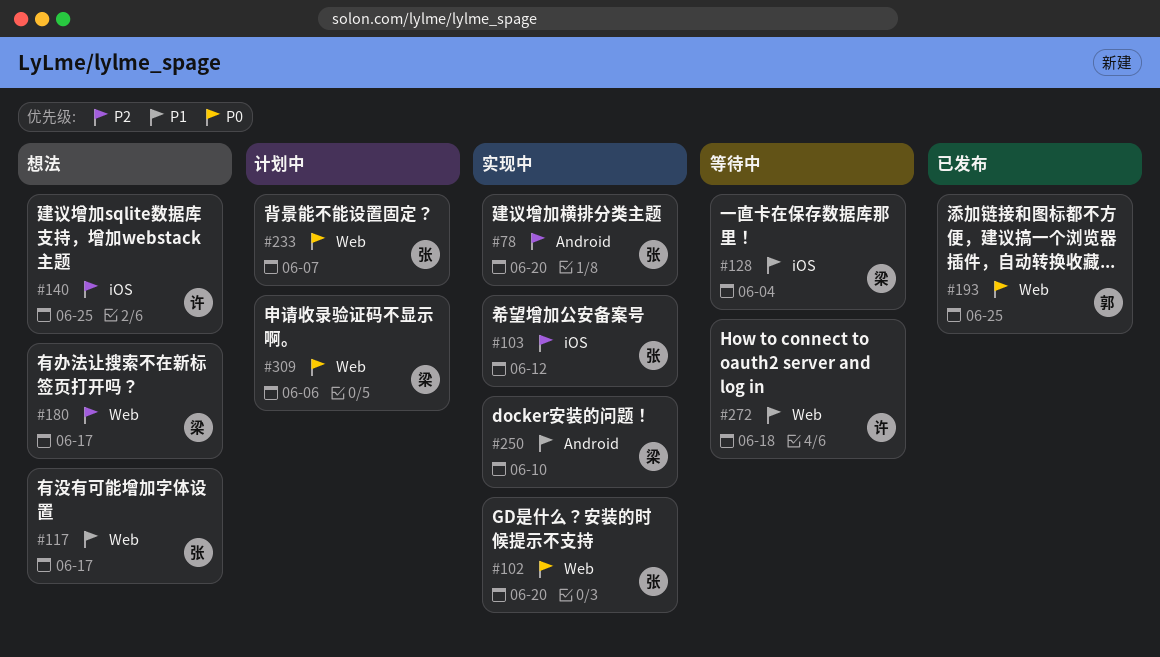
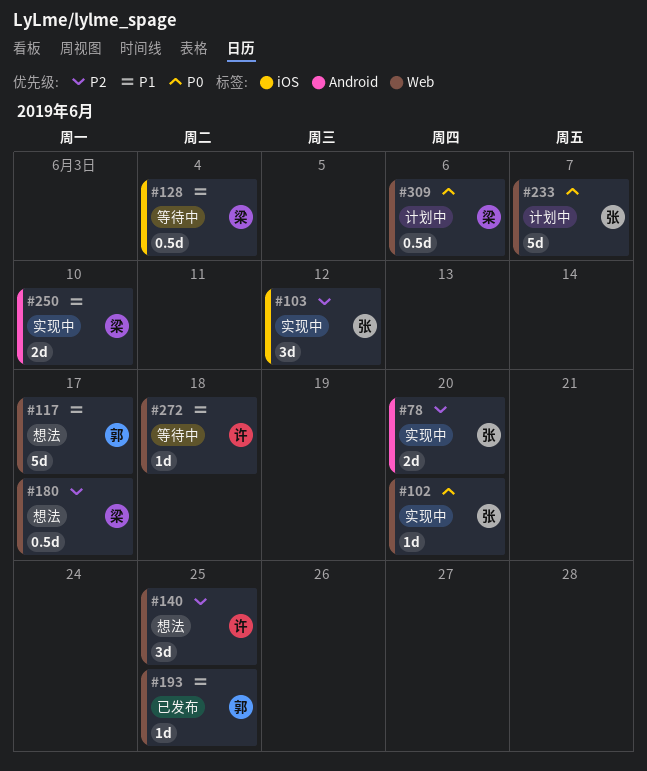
#117, owner: 张 -> 郭
#140, label: iOS -> Web
#193, priority: P0 -> P1

